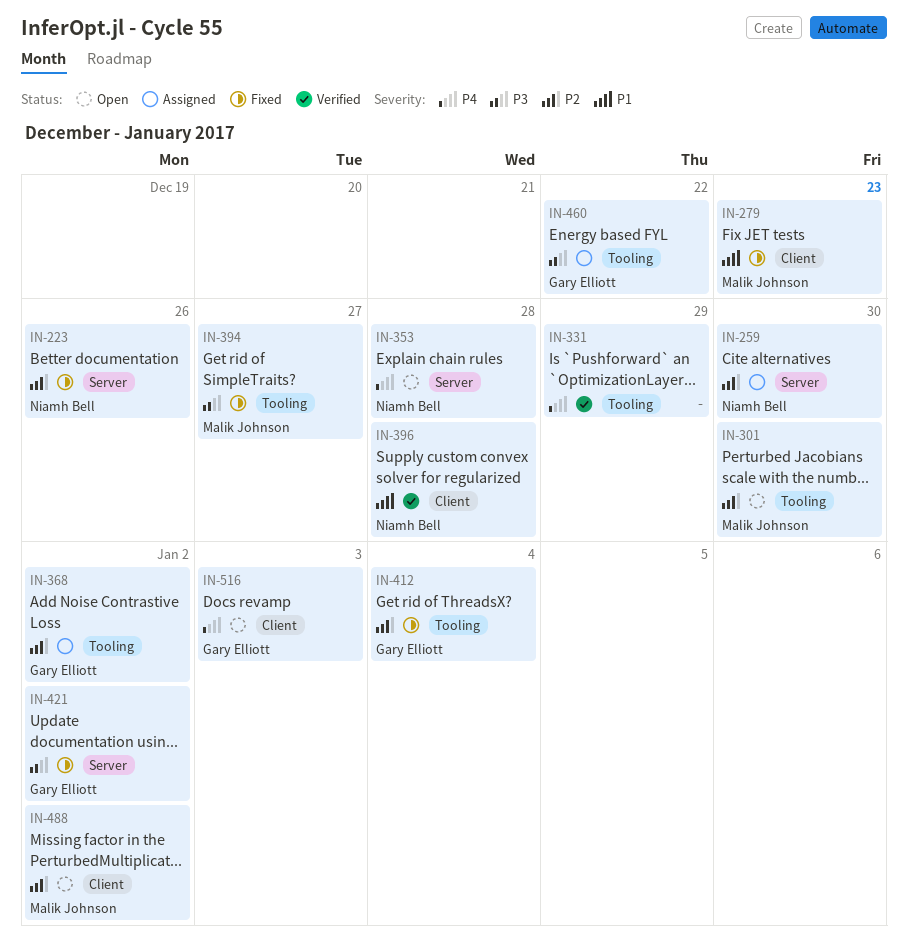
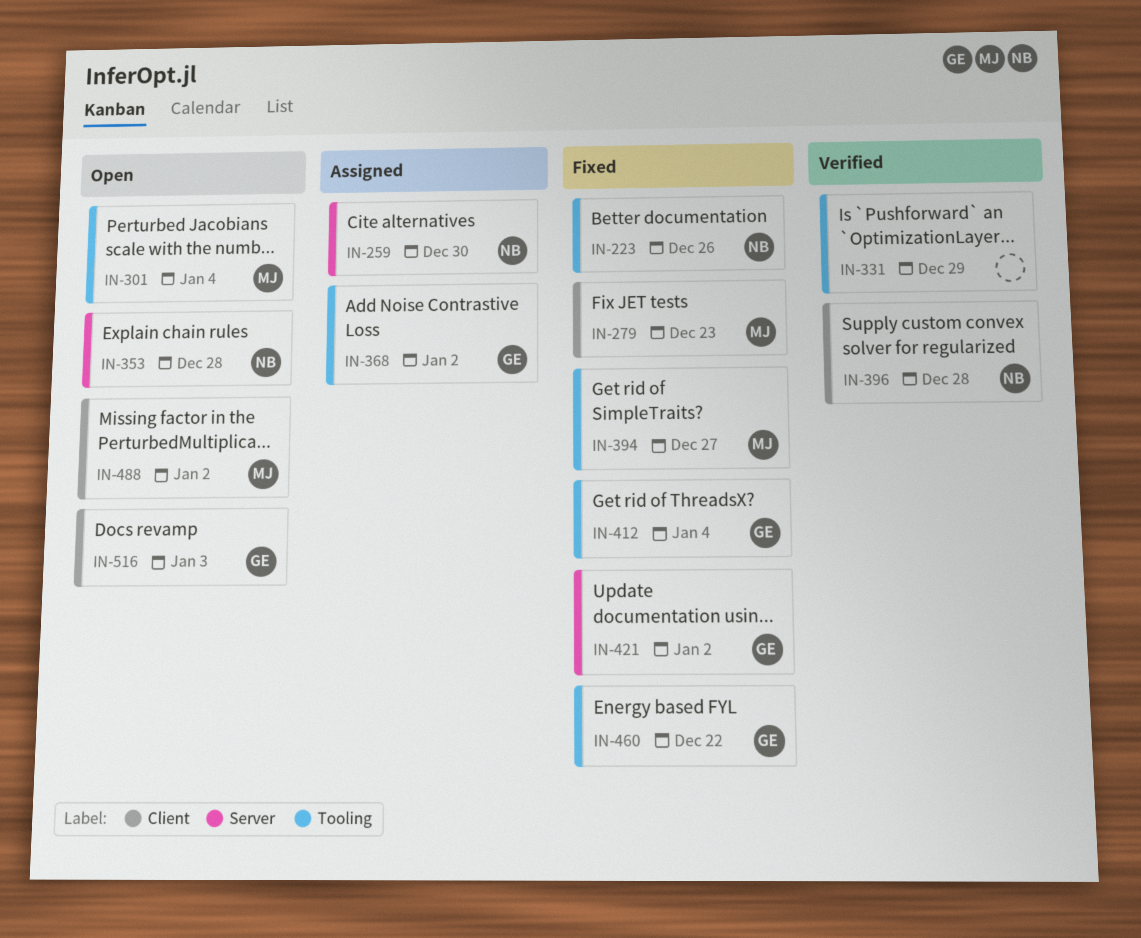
IN-223, label: Server -> Tooling
IN-301, due: Dec 30 -> Jan 4
IN-460, status: Assigned -> Fixed

